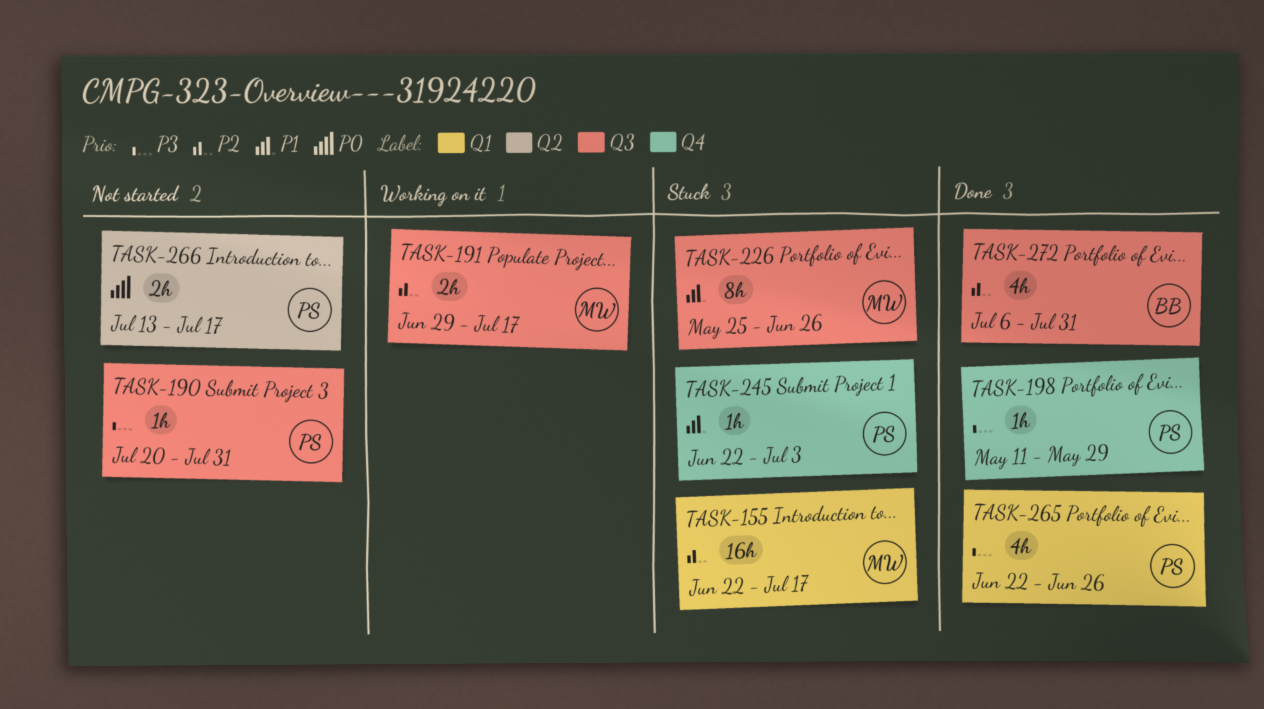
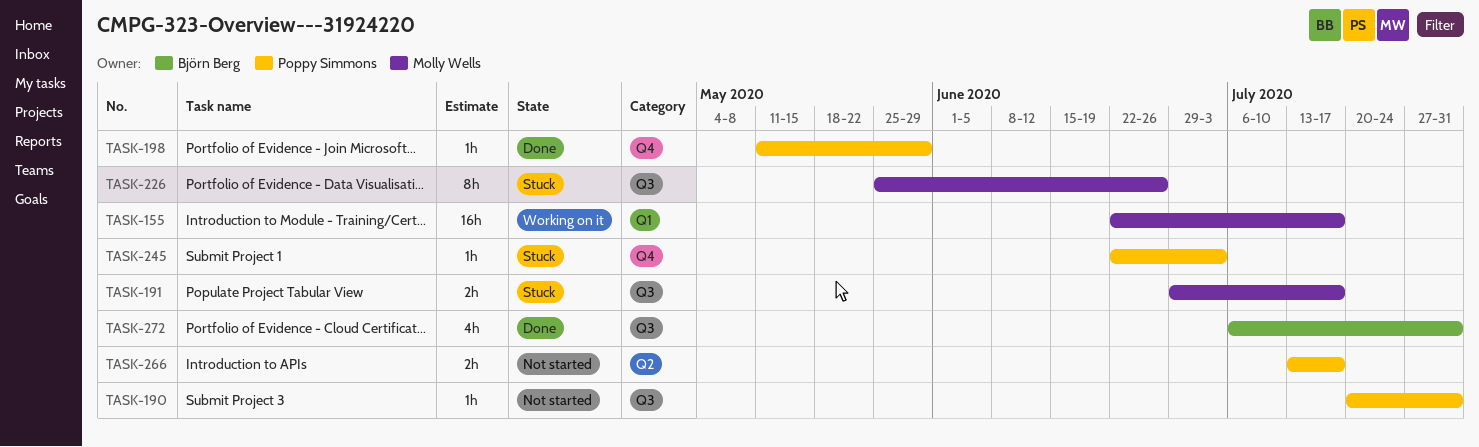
TASK-155, status: Stuck -> Working on it
TASK-191, status: Working on it -> Stuck
TASK-265: present -> none

